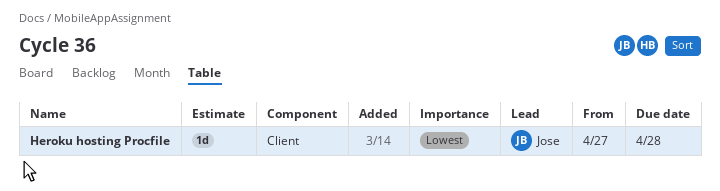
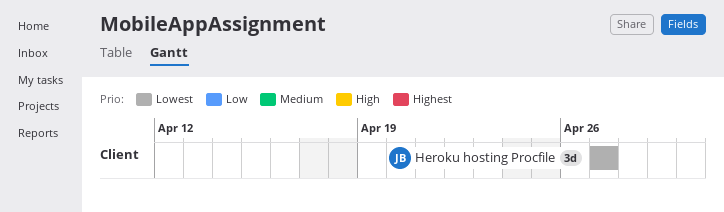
Heroku hosting Procfile, estimate: 1d -> 3d
Heroku hosting Procfile, due: Apr 28 -> Apr 27

